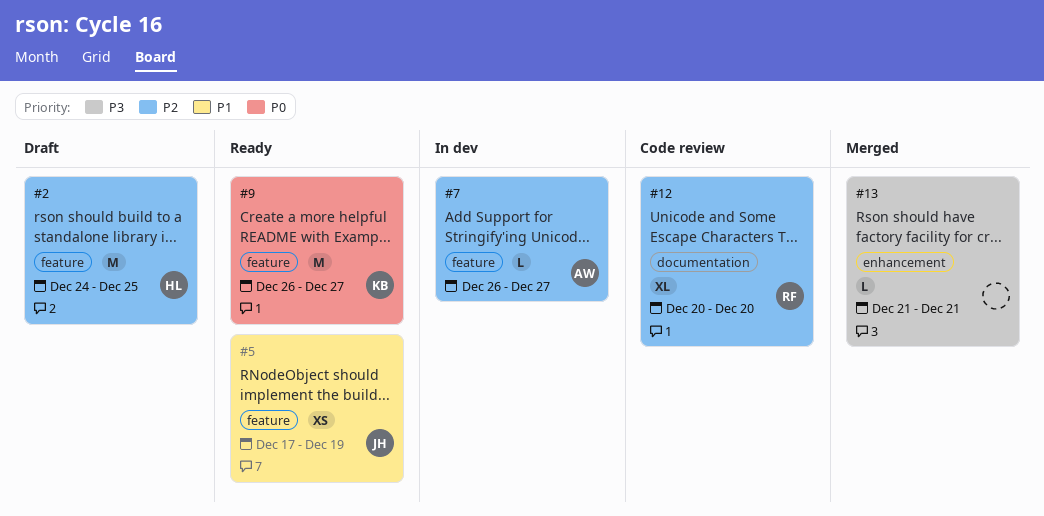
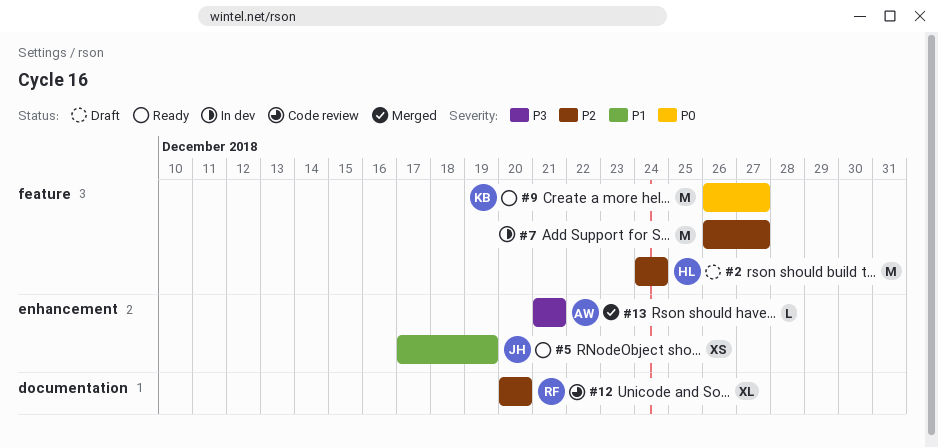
#2, due: Dec 25 -> Dec 24
#5, label: feature -> enhancement
#7, owner: AW -> none
#7, estimate: L -> M
#13, owner: none -> AW

